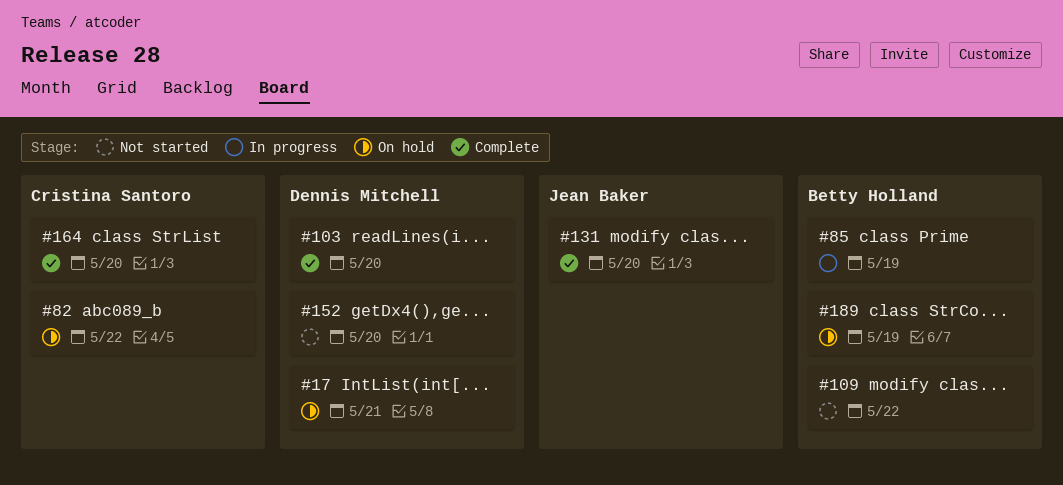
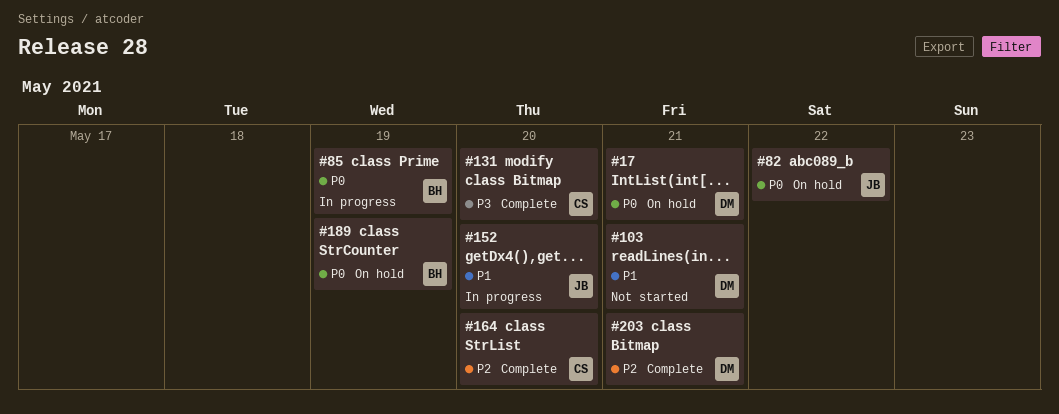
#82, owner: Cristina Santoro -> Jean Baker
#103, status: Complete -> Not started
#103, due: May 20 -> May 21
#109: present -> none
#131, owner: Jean Baker -> Cristina Santoro
#152, status: Not started -> In progress
#152, owner: Dennis Mitchell -> Jean Baker
#203: none -> present

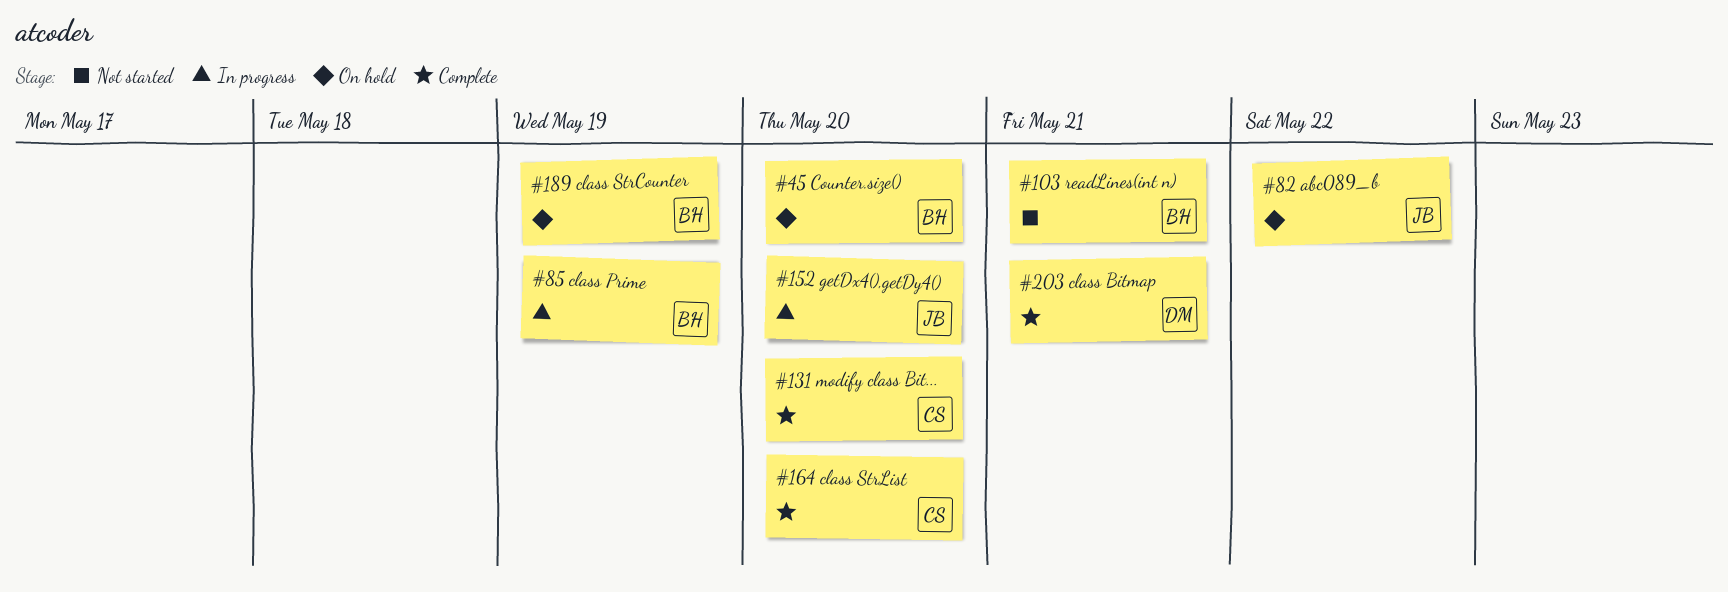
#17: present -> none
#45: none -> present
#103, owner: DM -> BH

